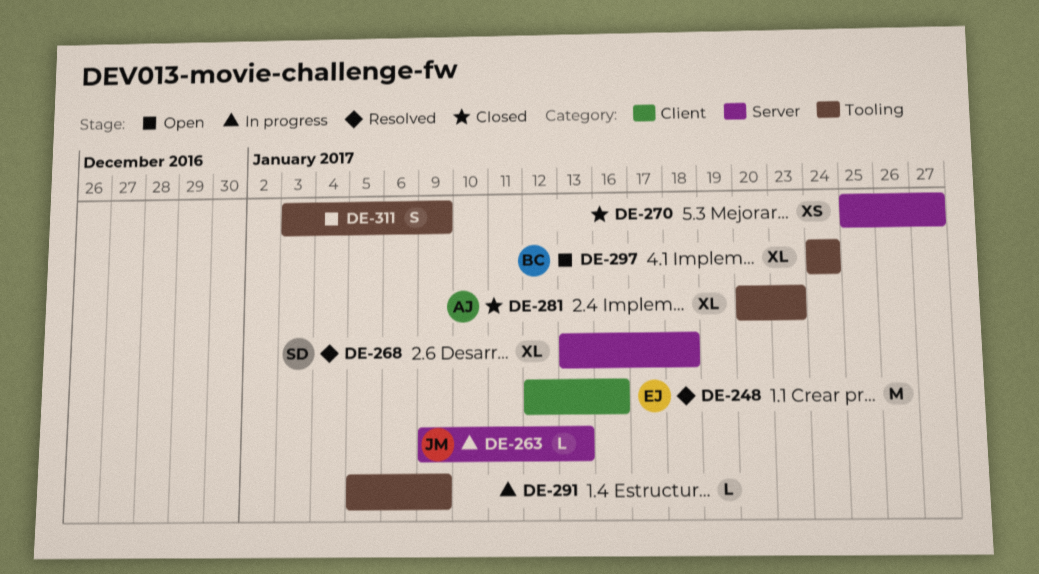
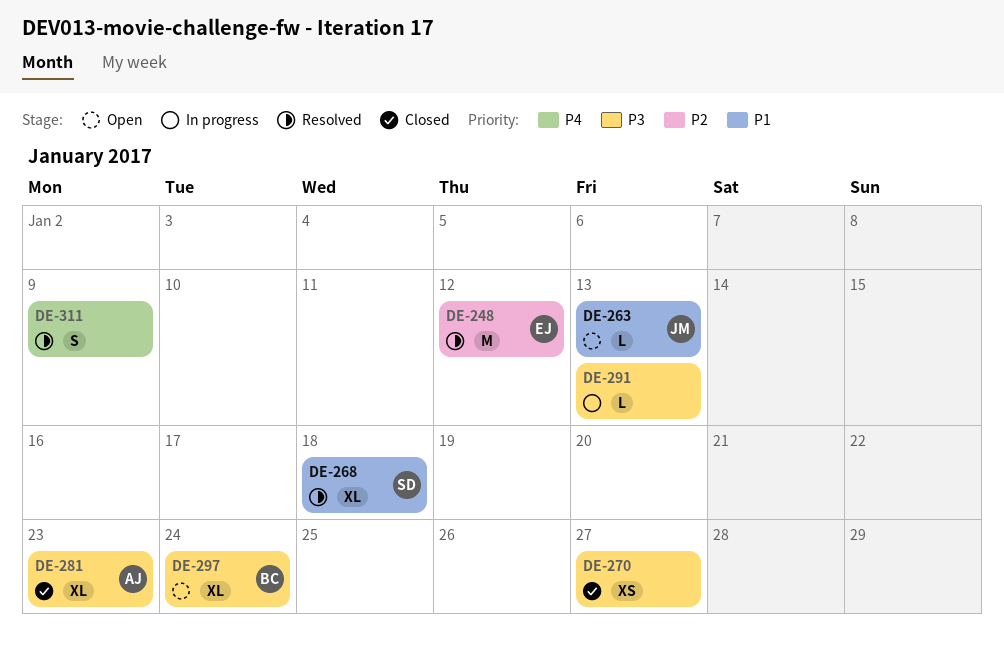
DE-248, due: Jan 16 -> Jan 12
DE-263, status: In progress -> Open
DE-291, due: Jan 9 -> Jan 13
DE-311, status: Open -> Resolved

